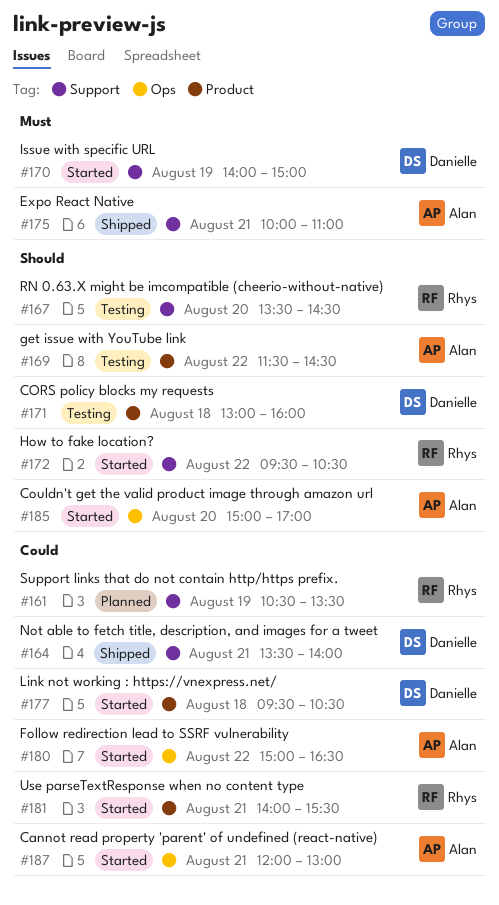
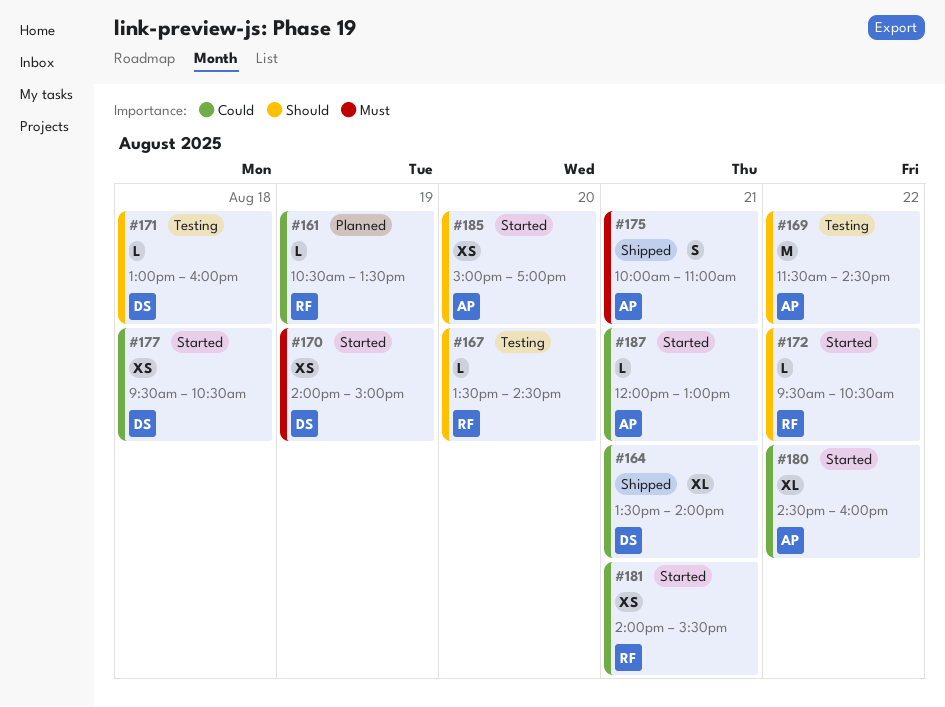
#180, begins: 15:00 -> 14:30
#180, ends: 16:30 -> 16:00

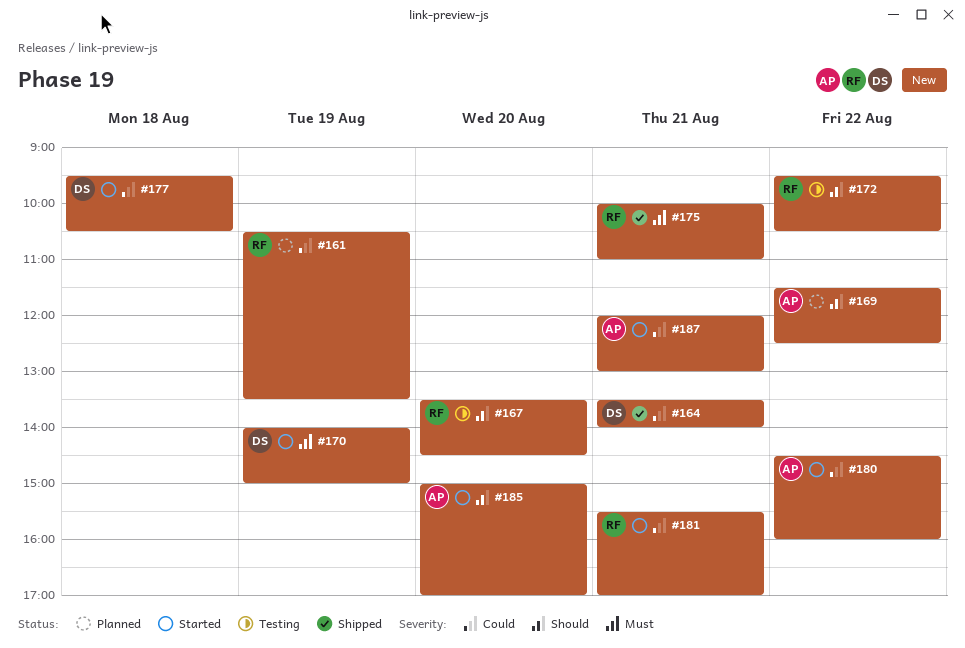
#169, status: Testing -> Planned
#169, ends: 14:30 -> 12:30
#171: present -> none
#172, status: Started -> Testing
#175, owner: AP -> RF
#181, begins: 14:00 -> 15:30
#181, ends: 15:30 -> 17:00

